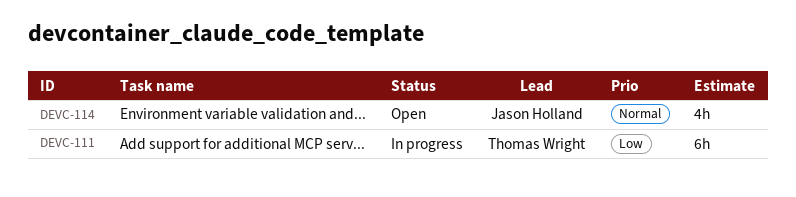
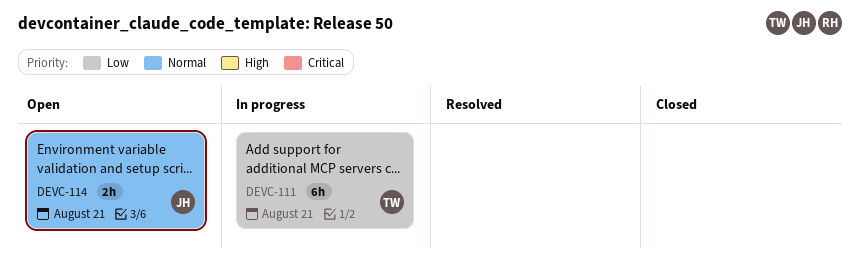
DEVC-114, estimate: 4h -> 2h

